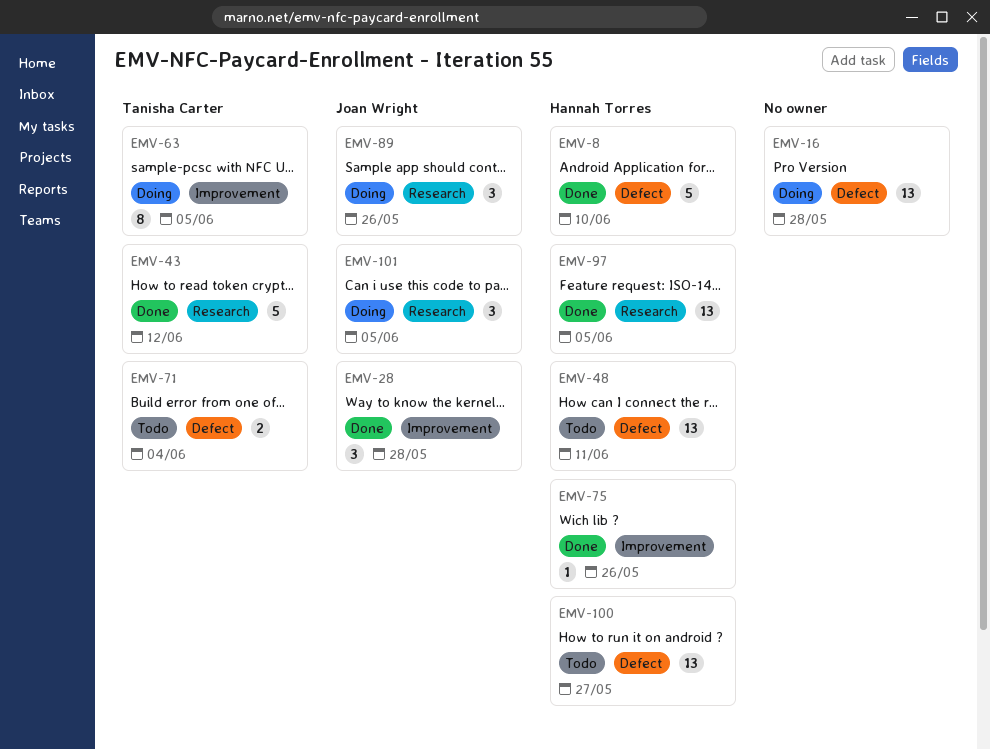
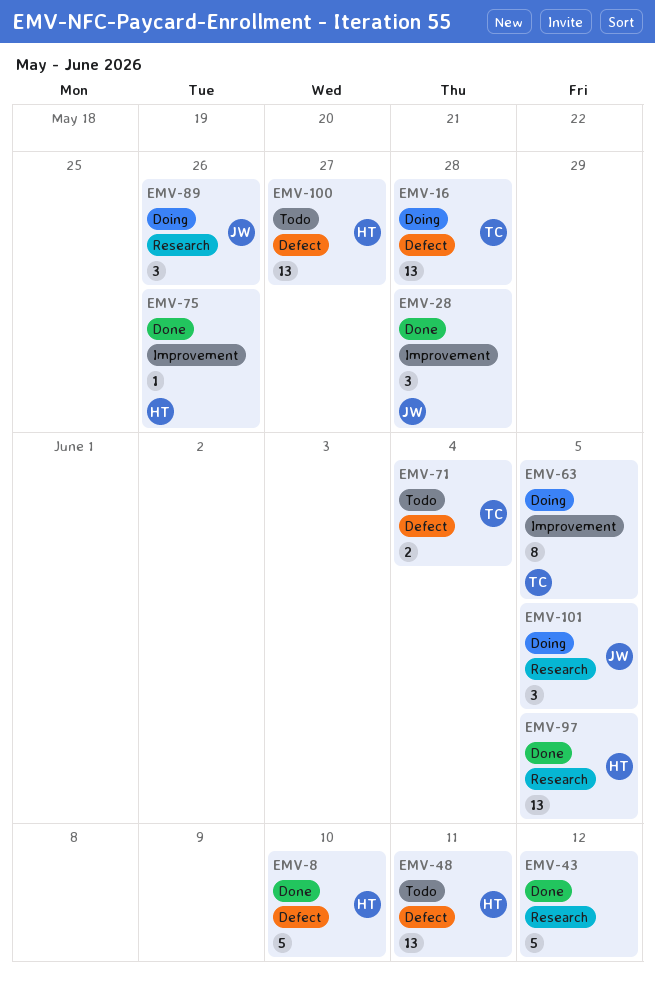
EMV-16, owner: none -> Tanisha Carter
EMV-43, owner: Tanisha Carter -> none

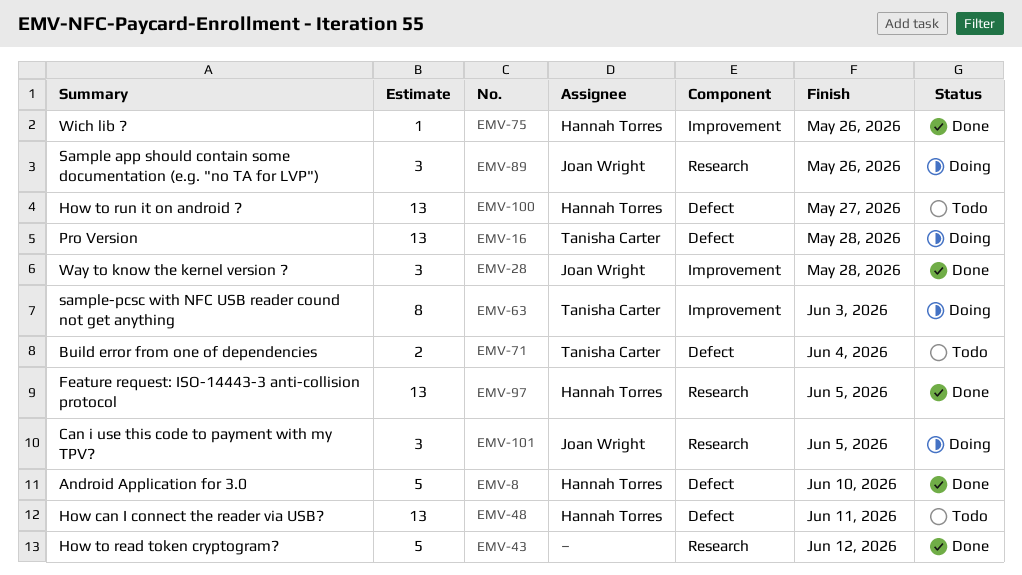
EMV-63, due: Jun 5 -> Jun 3

